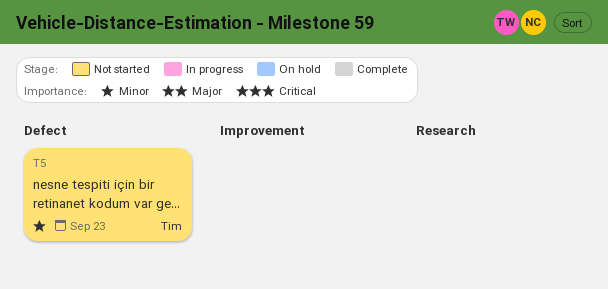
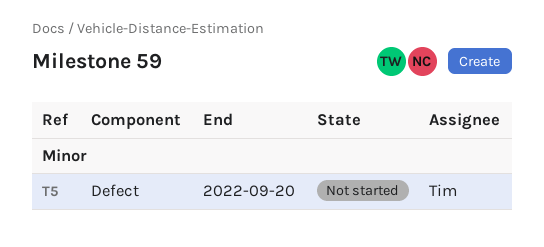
T5, due: Sep 23 -> Sep 20

